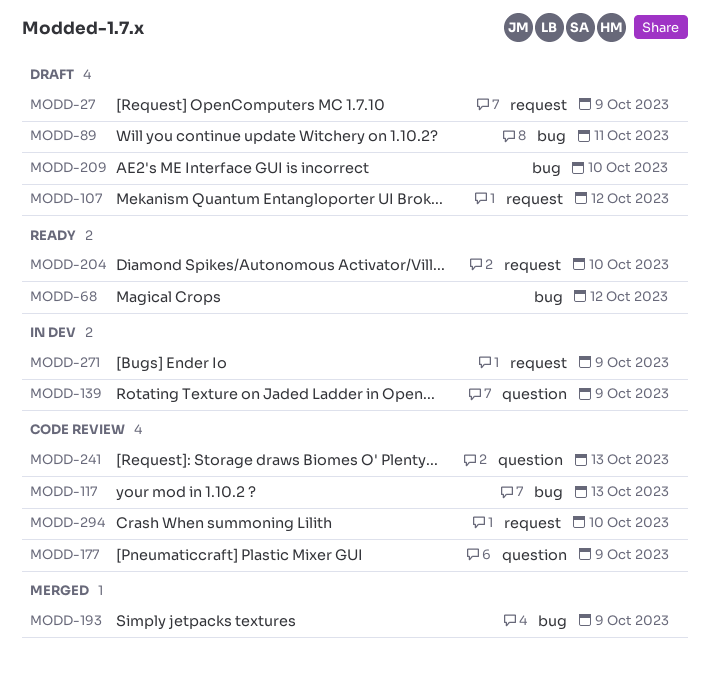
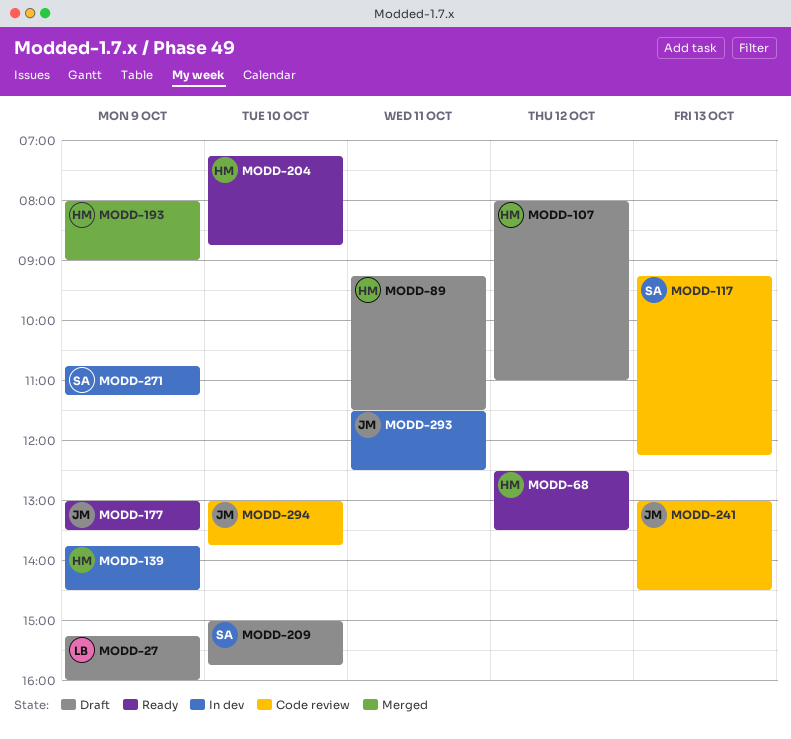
MODD-177, status: Code review -> Ready
MODD-293: none -> present

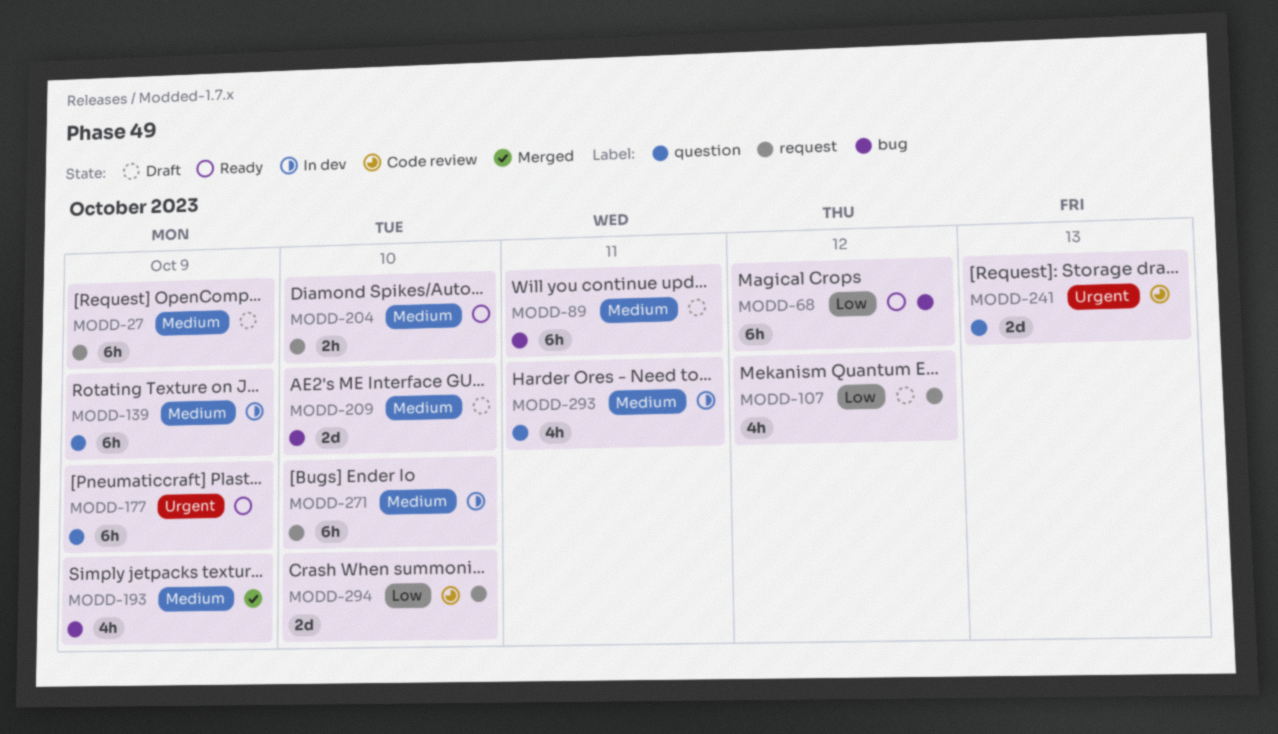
MODD-117: present -> none
MODD-271, day: Oct 9 -> Oct 10

